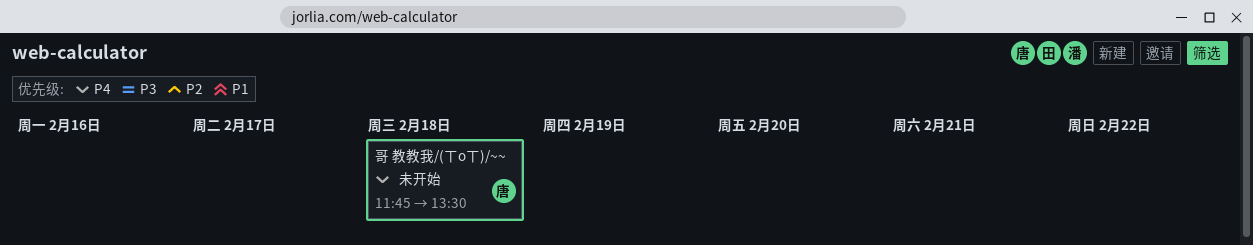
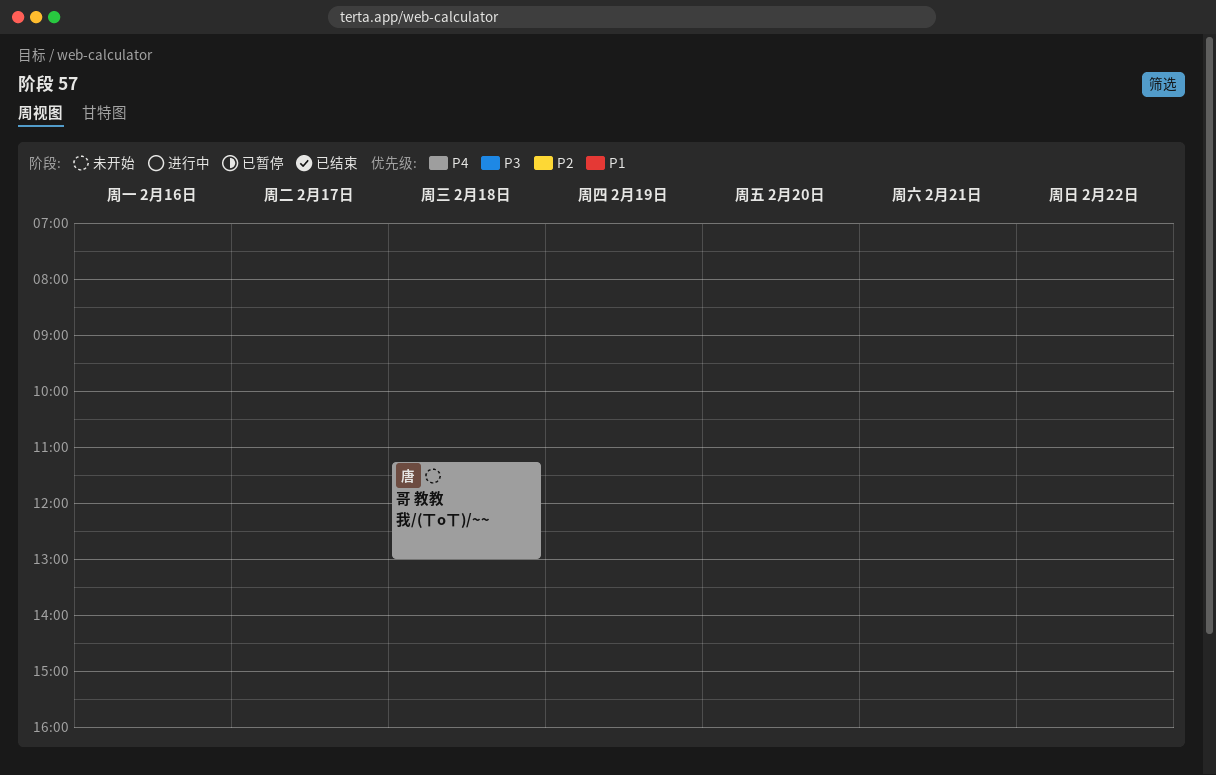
哥 教教我/(ㄒoㄒ)/~~, begins: 11:45 -> 11:15
哥 教教我/(ㄒoㄒ)/~~, ends: 13:30 -> 13:00

